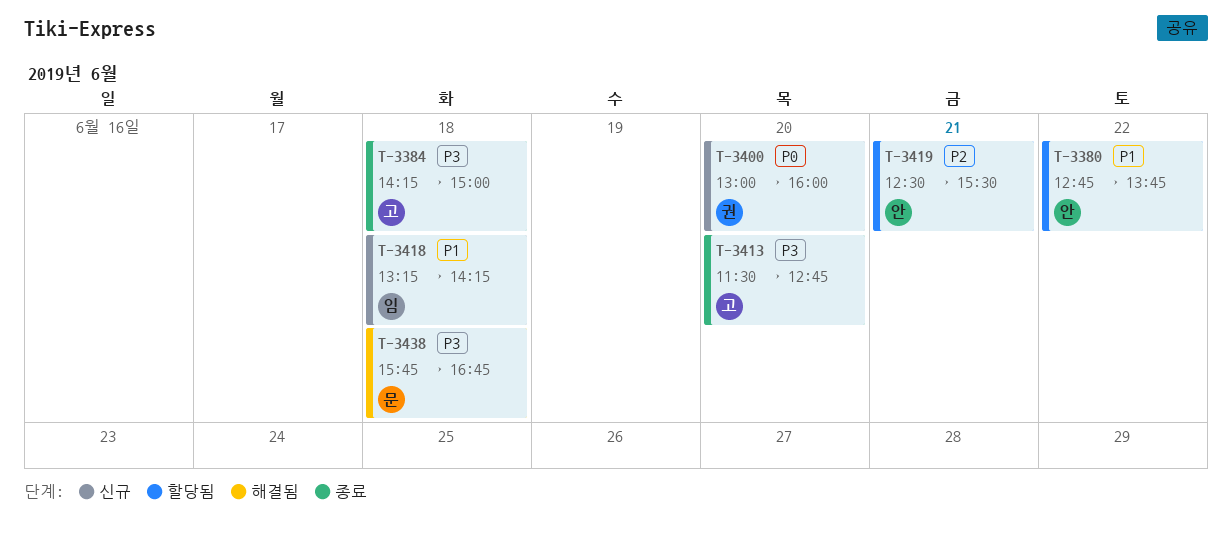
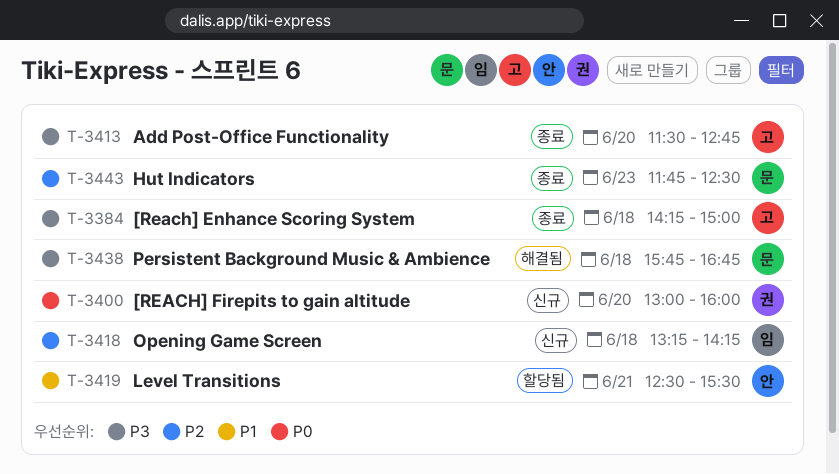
T-3380: present -> none
T-3418, priority: P1 -> P2
T-3419, priority: P2 -> P1
T-3443: none -> present

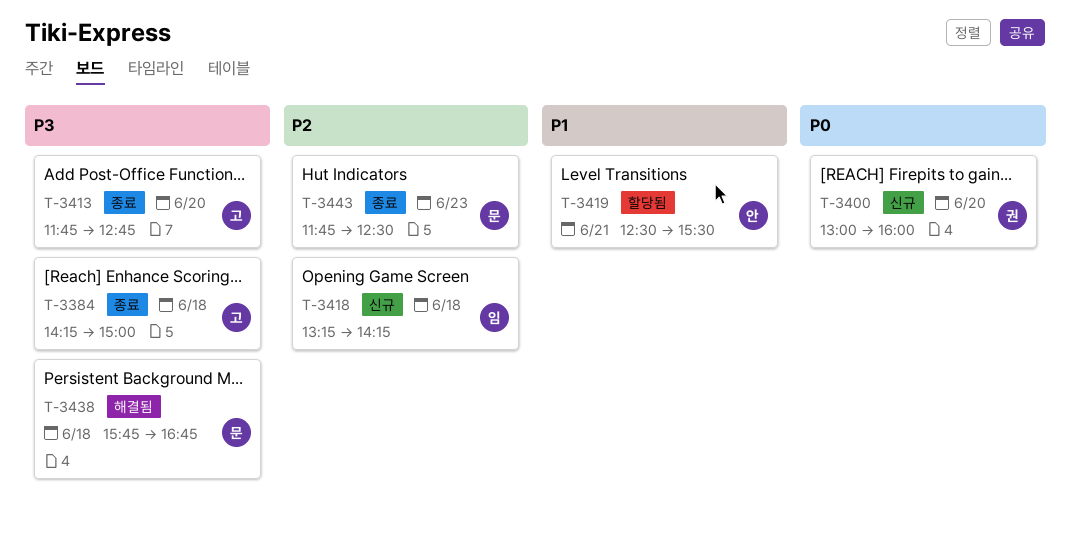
T-3413, begins: 11:30 -> 11:45

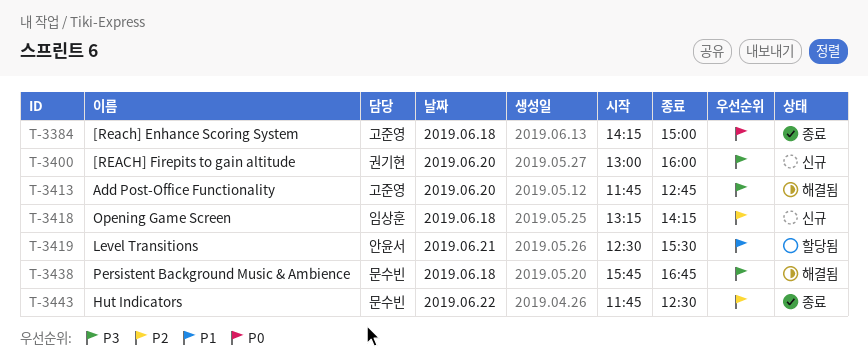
T-3384, priority: P3 -> P0
T-3400, priority: P0 -> P3
T-3413, status: 종료 -> 해결됨
T-3443, day: Jun 23 -> Jun 22

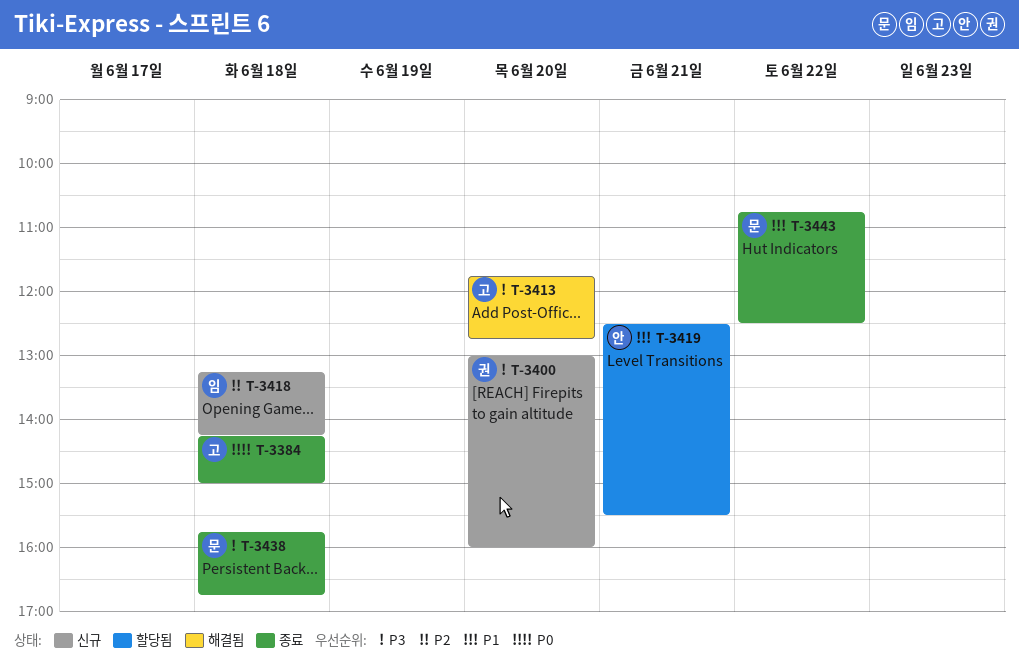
T-3438, status: 해결됨 -> 종료
T-3443, priority: P2 -> P1
T-3443, begins: 11:45 -> 10:45

